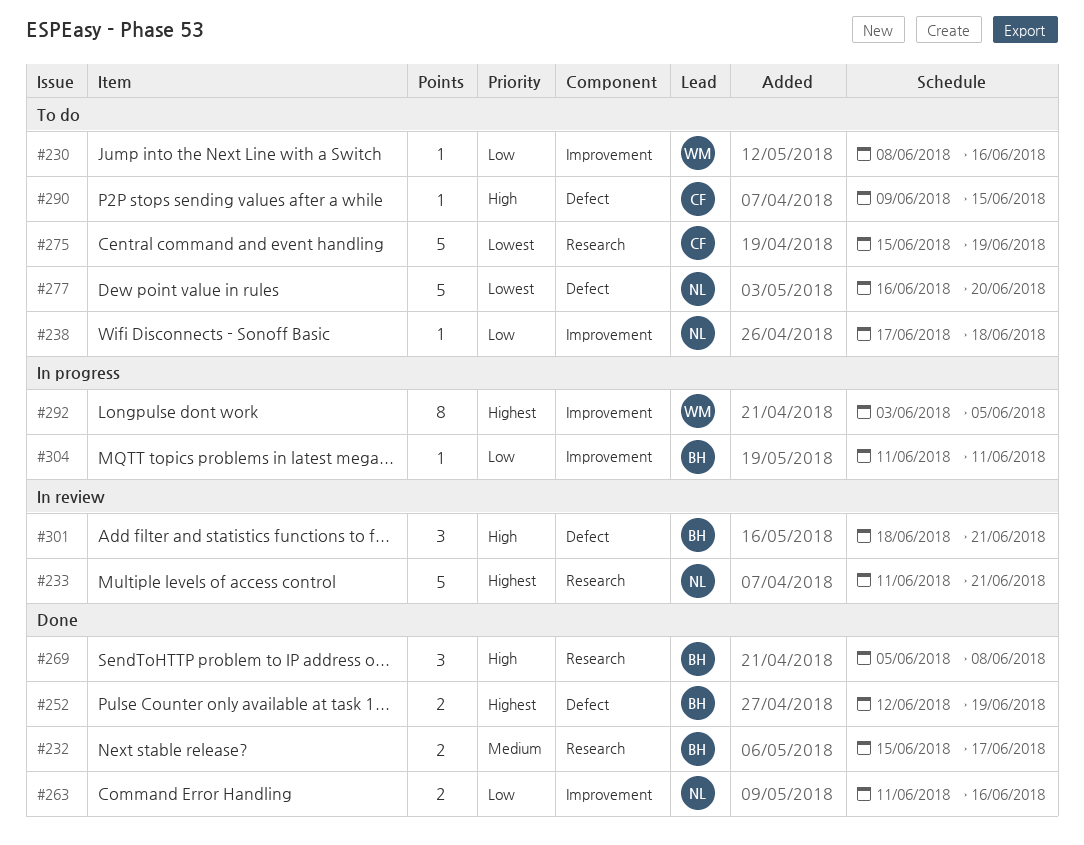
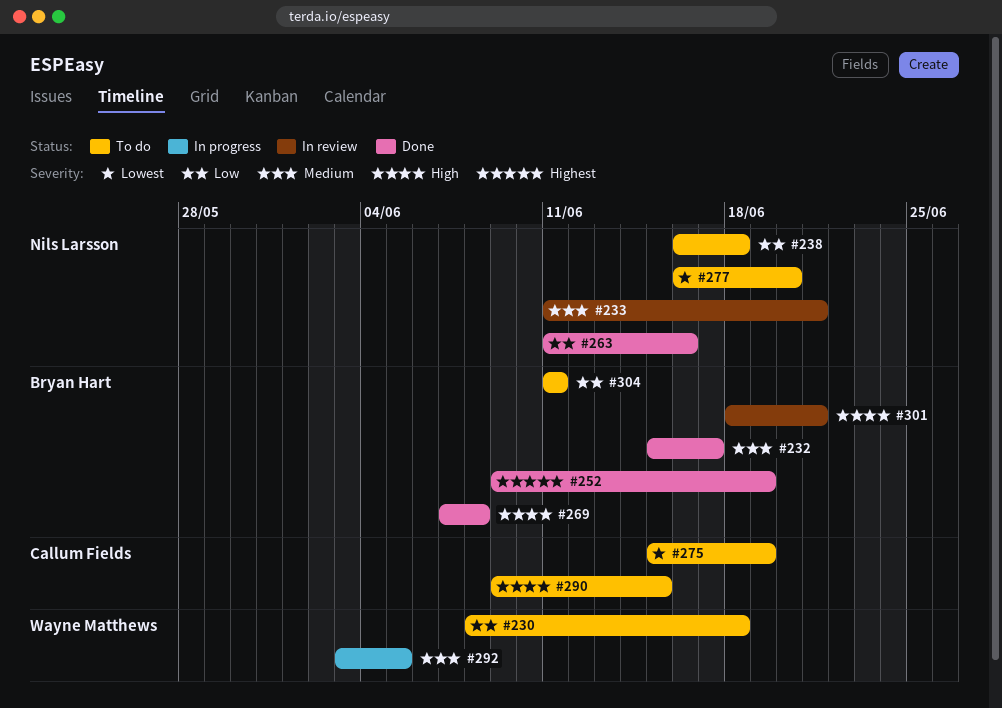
#230, due: Jun 16 -> Jun 18
#233, priority: Highest -> Medium
#238, start: Jun 17 -> Jun 16
#252, start: Jun 12 -> Jun 9
#269, start: Jun 5 -> Jun 7
#292, priority: Highest -> Medium
#304, status: In progress -> To do

